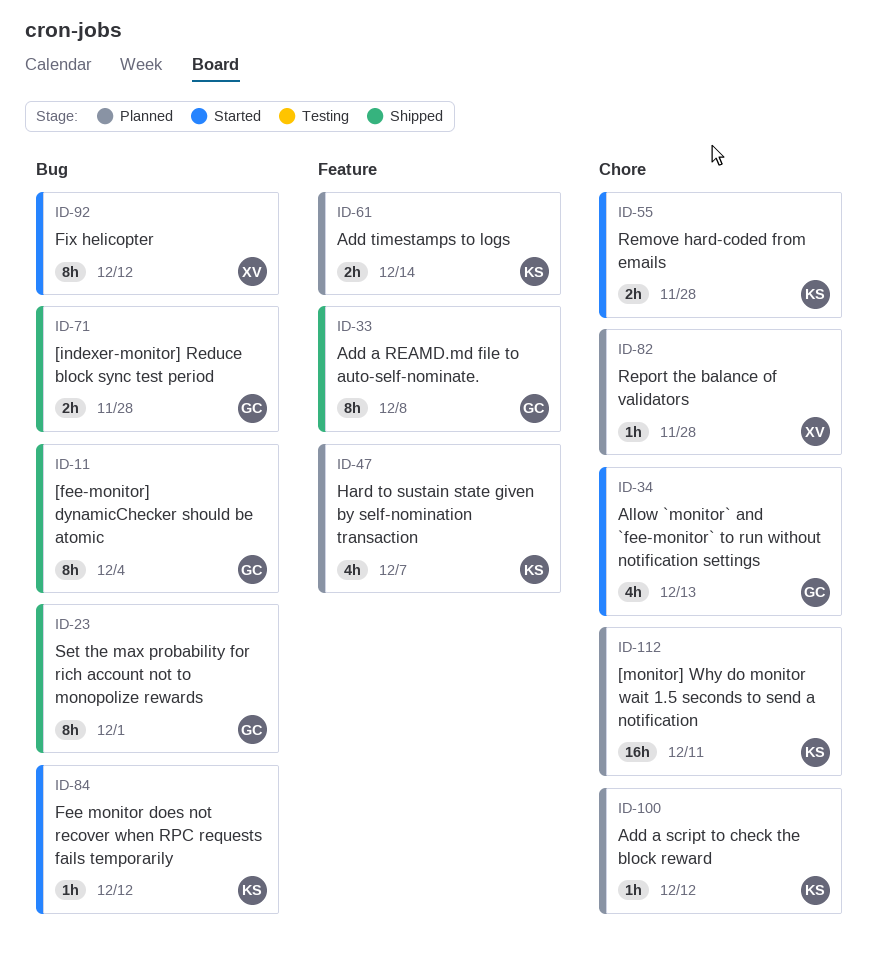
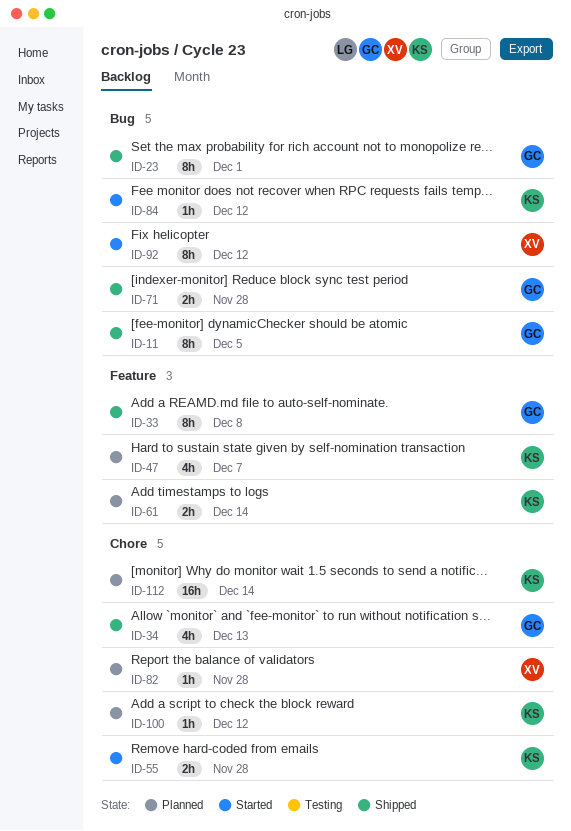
ID-11, due: Dec 4 -> Dec 5
ID-34, status: Started -> Shipped
ID-112, due: Dec 11 -> Dec 14

